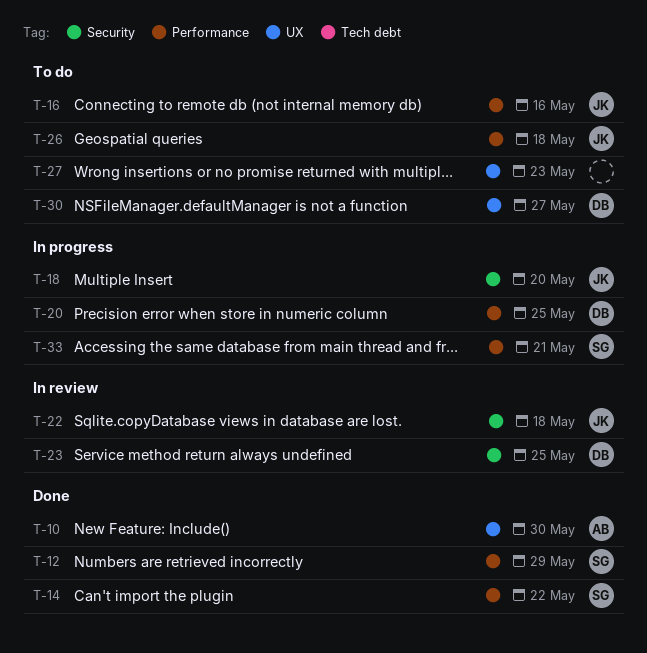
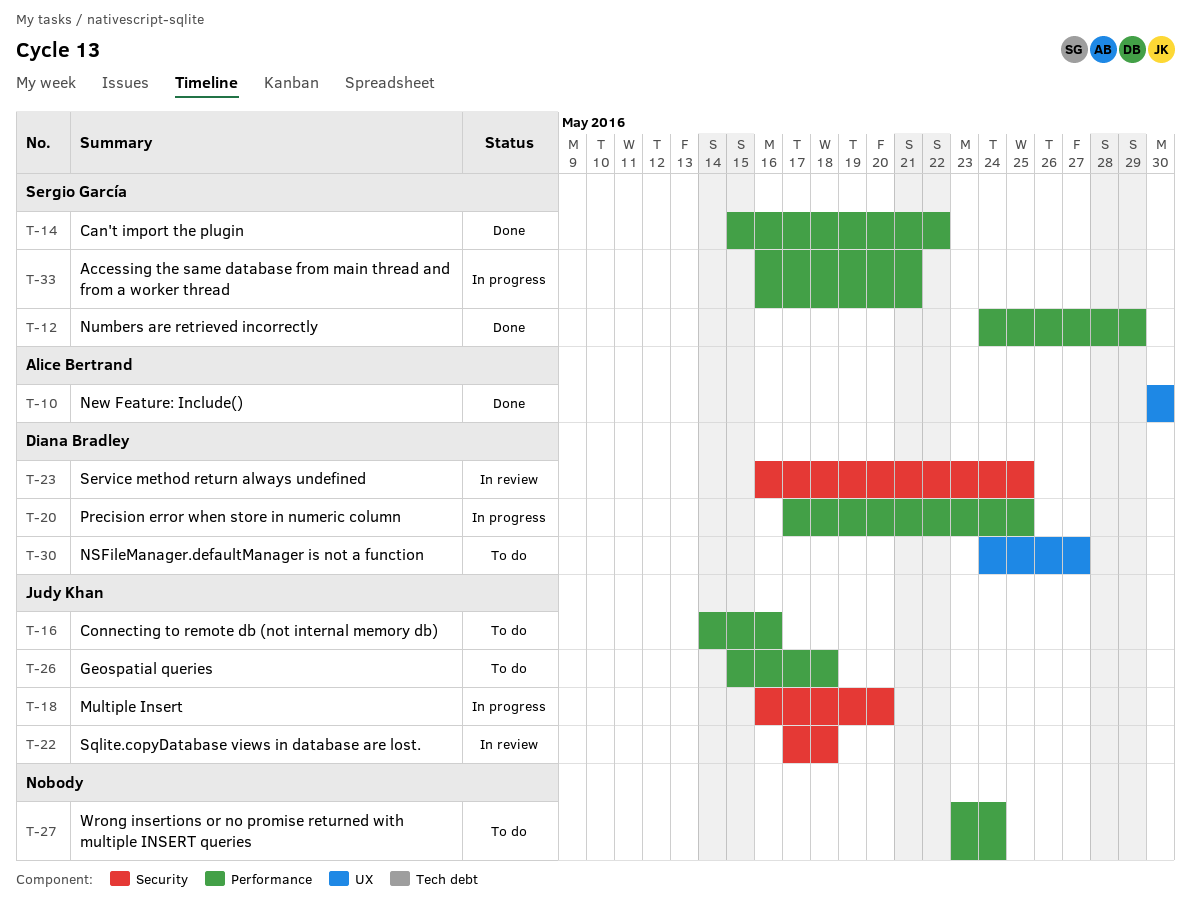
T-27, label: UX -> Performance
T-27, due: May 23 -> May 24

